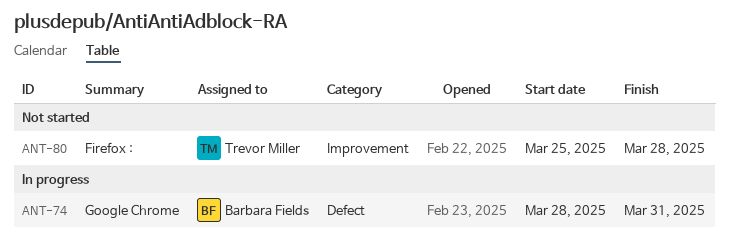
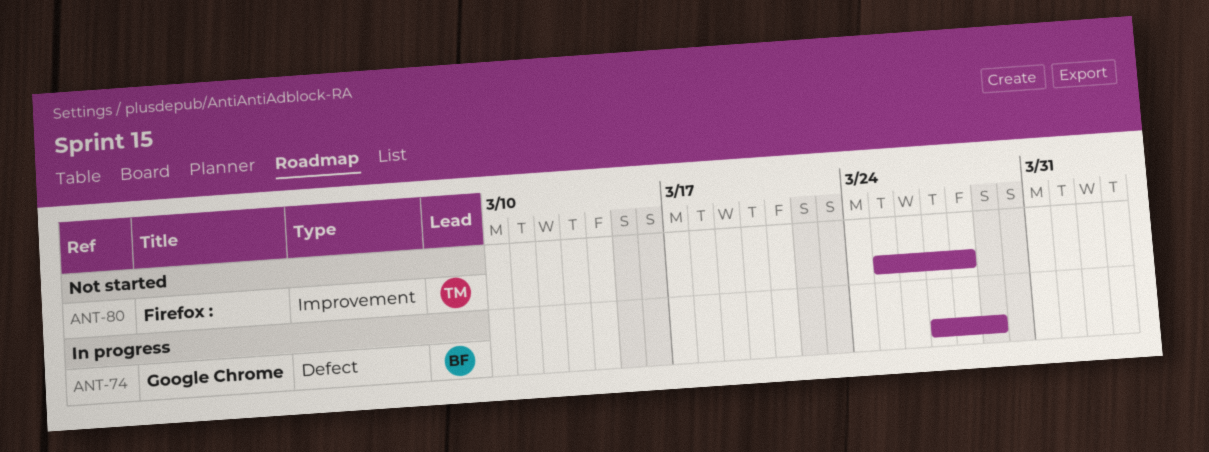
ANT-74, start: Mar 28 -> Mar 27
ANT-74, due: Mar 31 -> Mar 29

